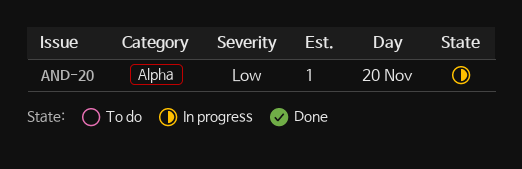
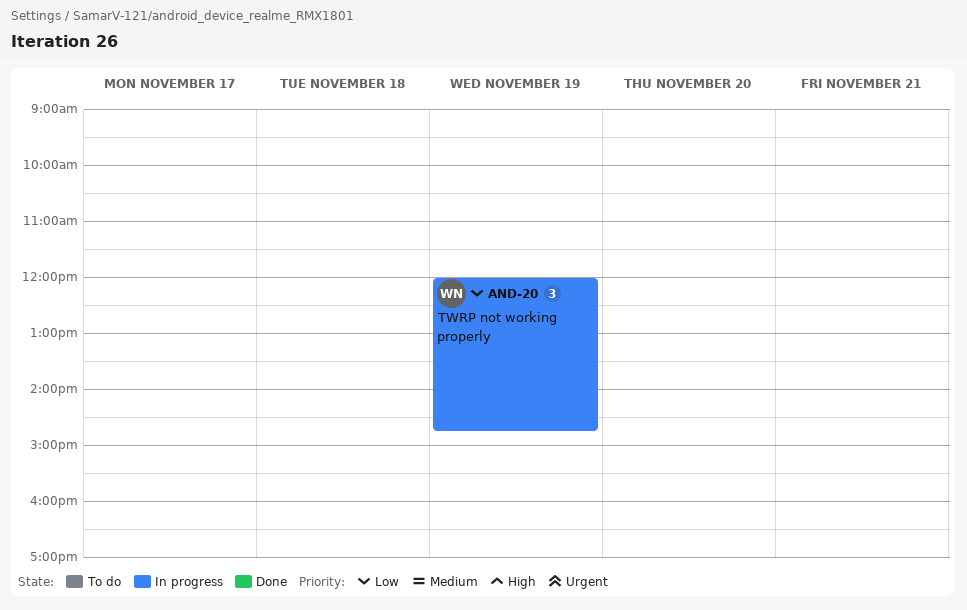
AND-20, estimate: 1 -> 3
AND-20, day: Nov 20 -> Nov 19

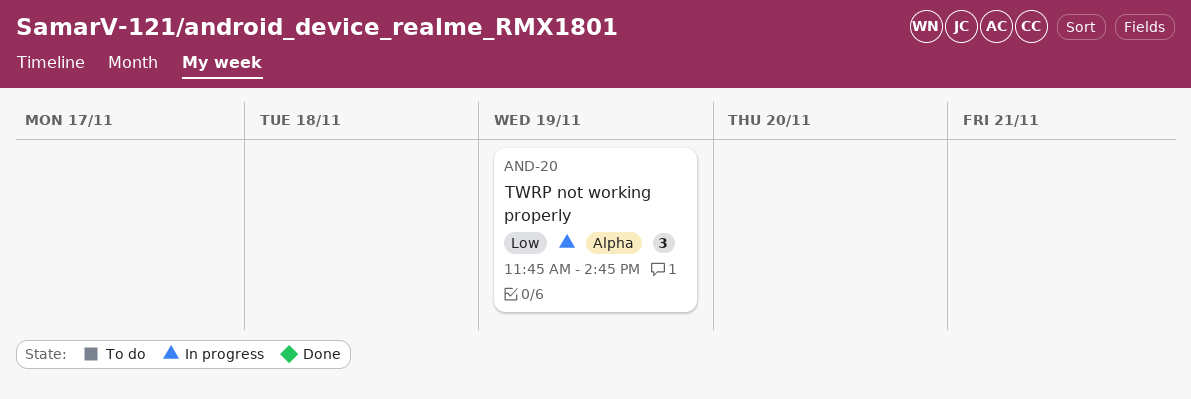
AND-20, begins: 12:00 -> 11:45

